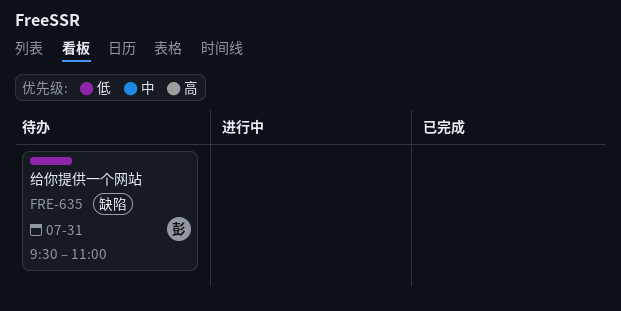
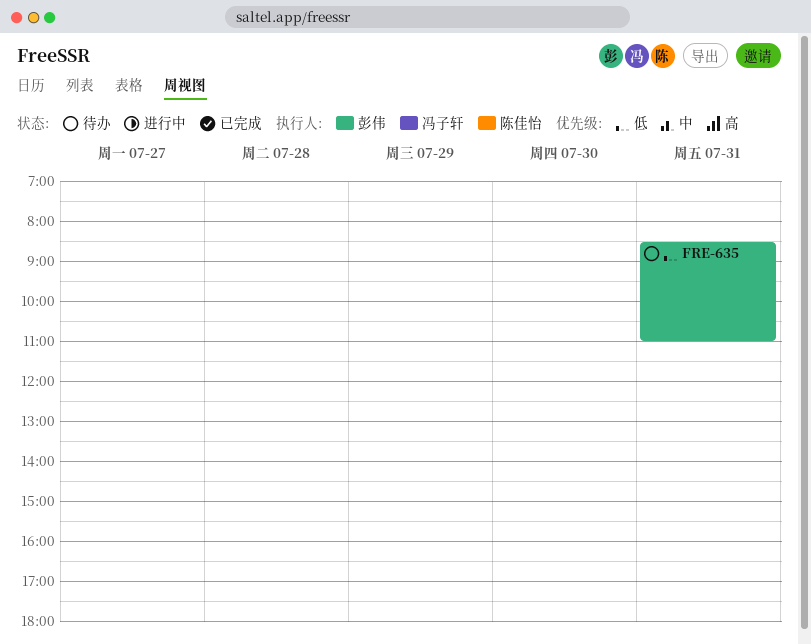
FRE-635, begins: 09:30 -> 08:30

